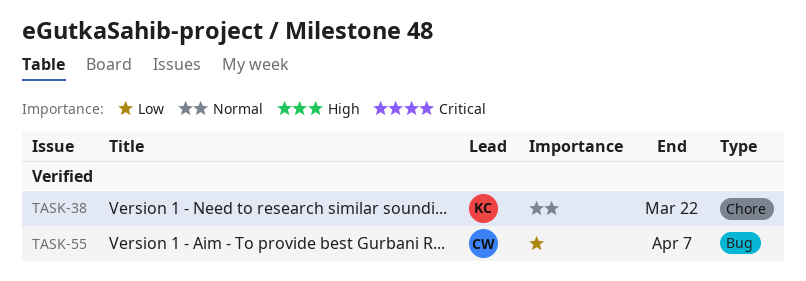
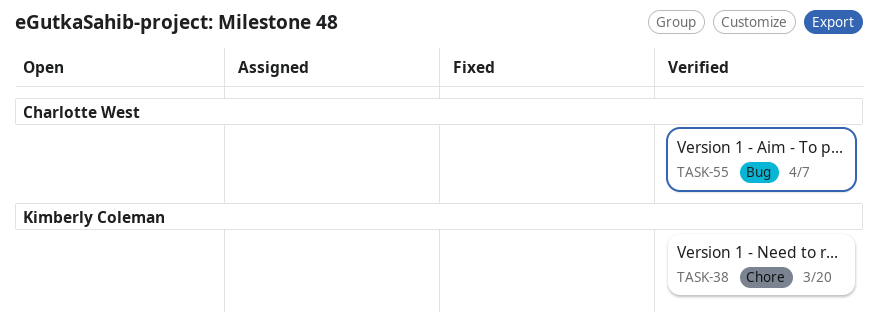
TASK-38, due: Mar 22 -> Mar 20

